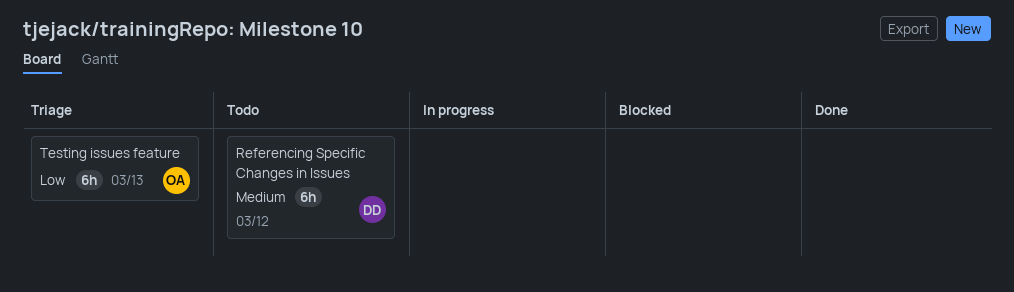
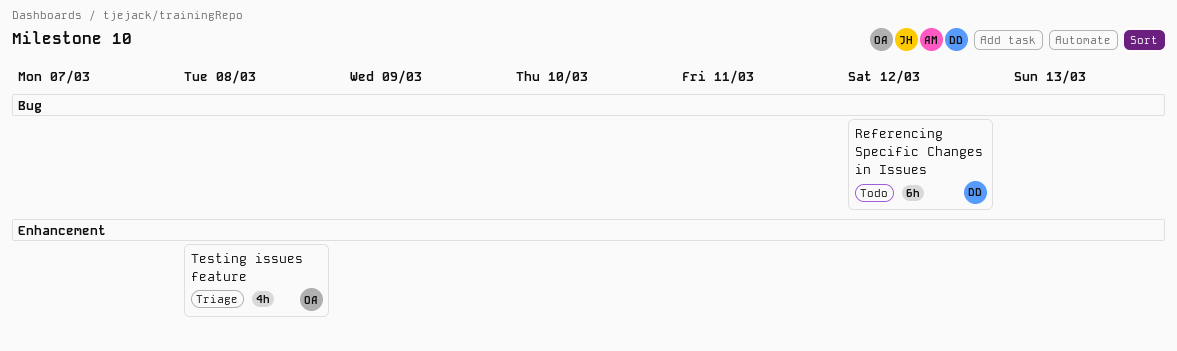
Testing issues feature, estimate: 6h -> 4h
Testing issues feature, due: Mar 13 -> Mar 8

